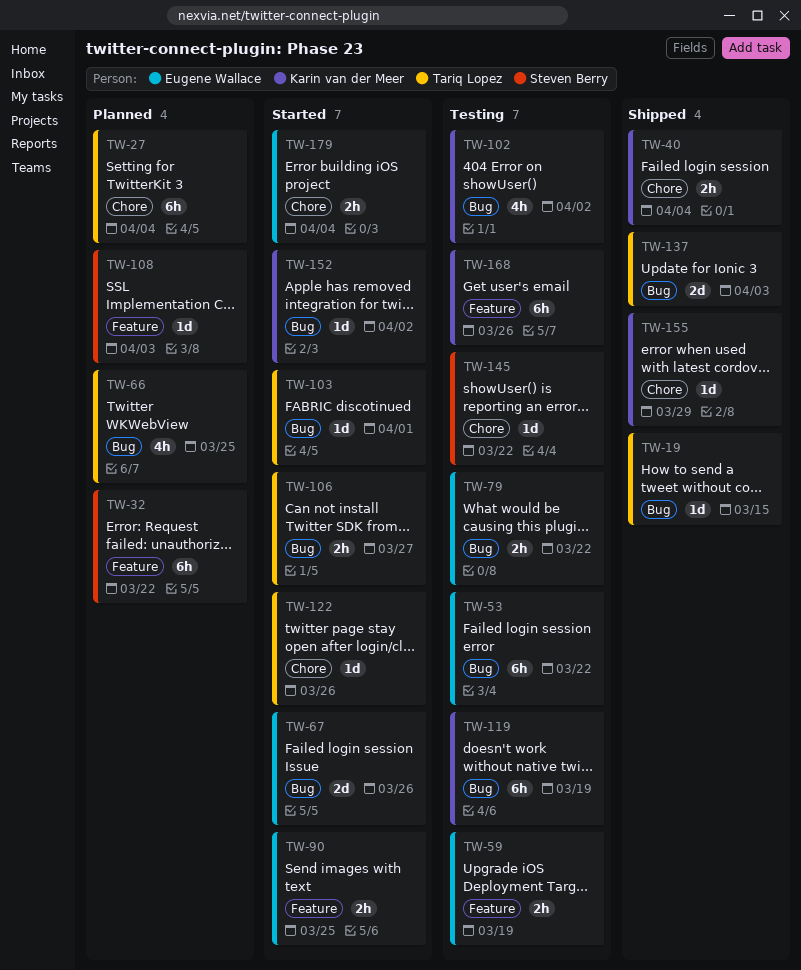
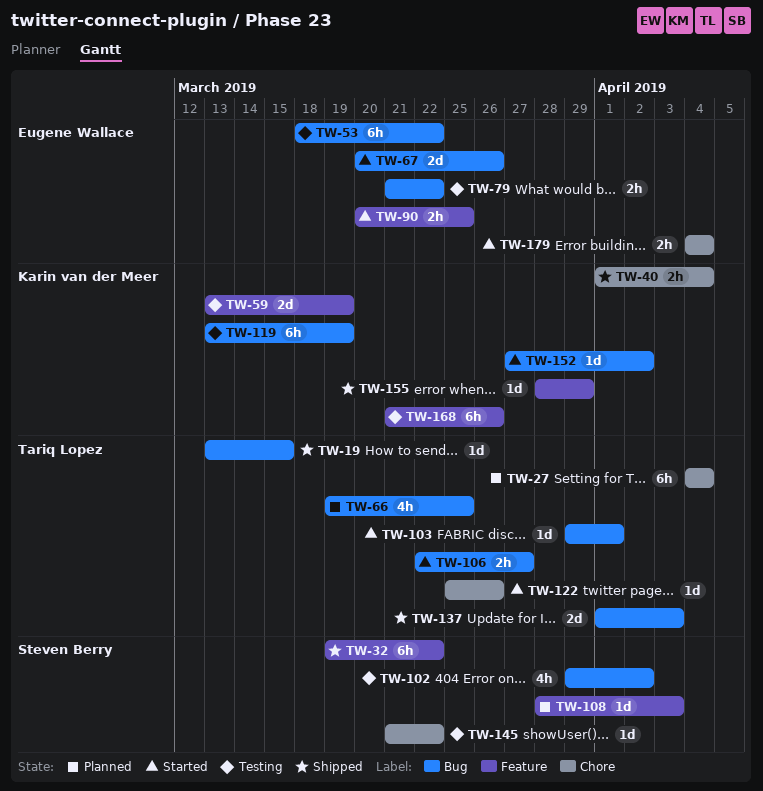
TW-32, status: Planned -> Shipped
TW-59, owner: Eugene Wallace -> Karin van der Meer
TW-59, estimate: 2h -> 2d
TW-102, owner: Karin van der Meer -> Steven Berry
TW-155, label: Chore -> Feature

